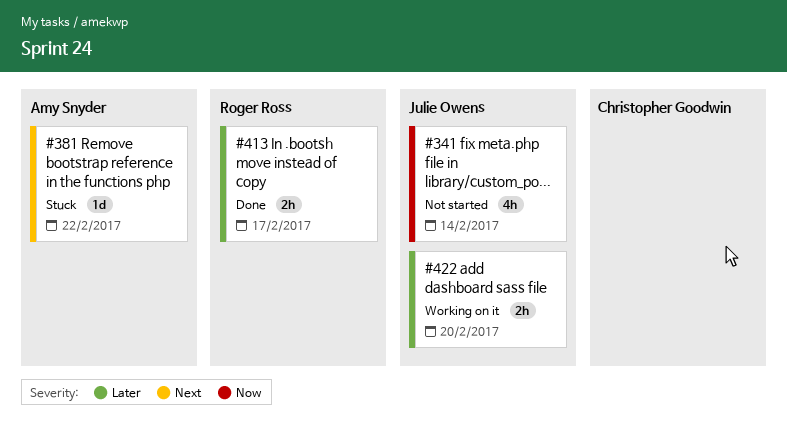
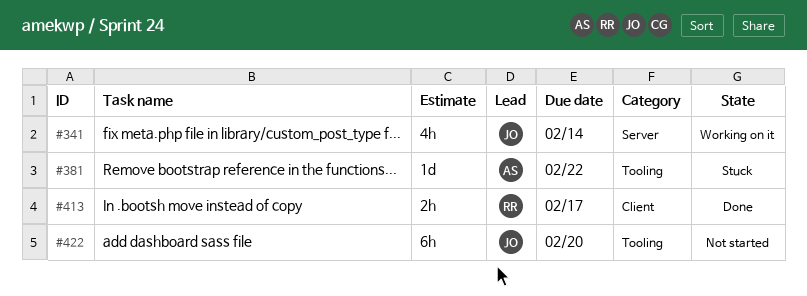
#341, status: Not started -> Working on it
#422, status: Working on it -> Not started
#422, estimate: 2h -> 6h

